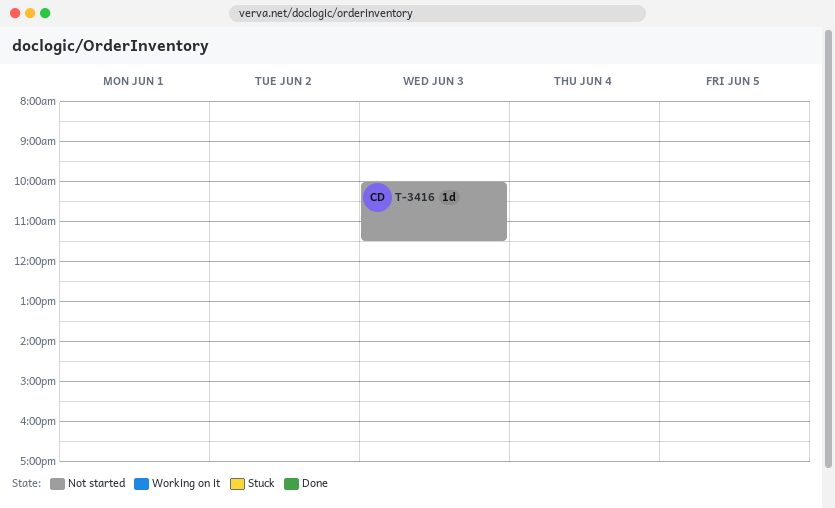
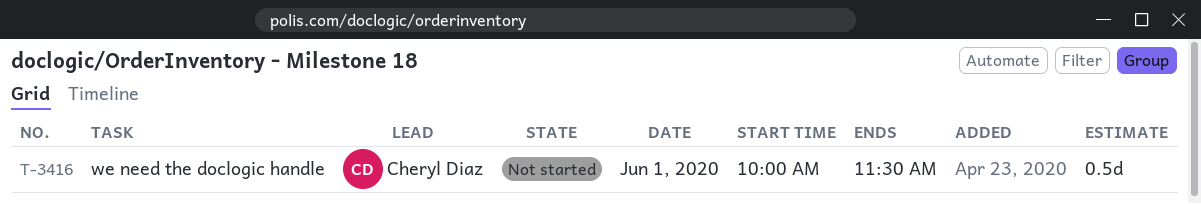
T-3416, estimate: 1d -> 0.5d
T-3416, day: Jun 3 -> Jun 1

